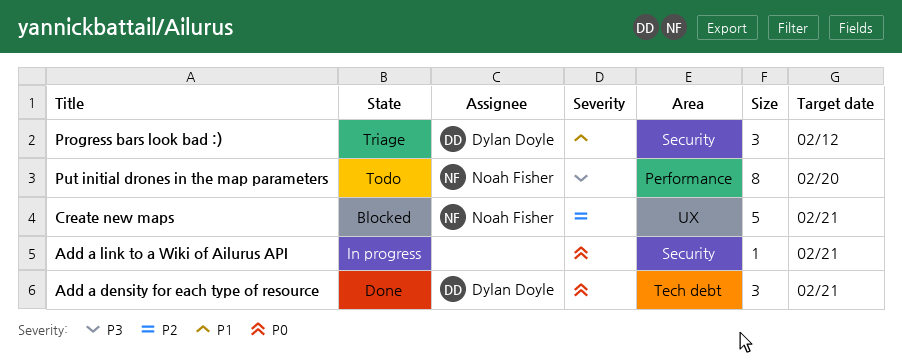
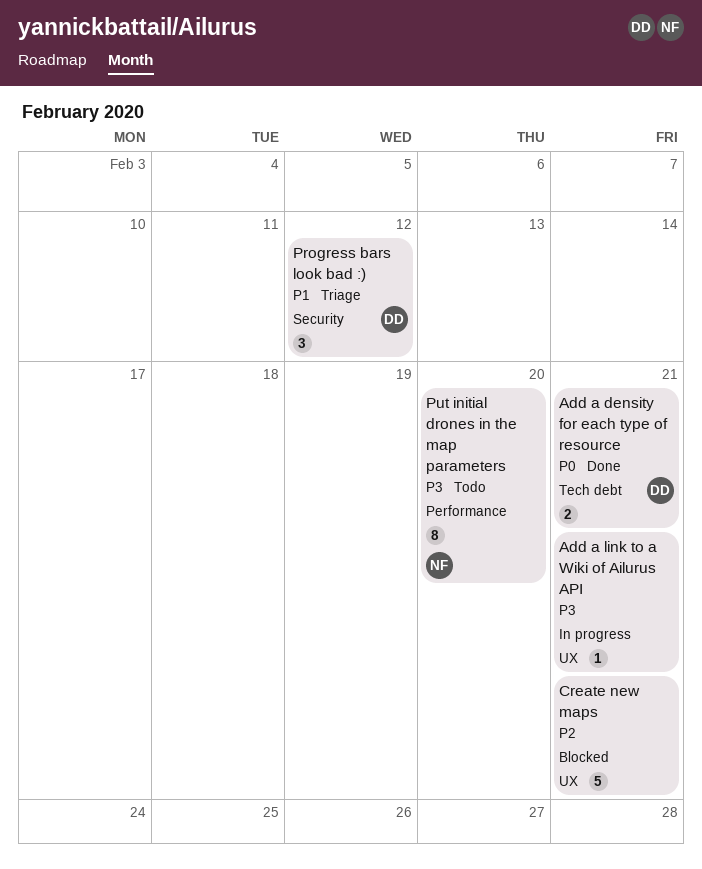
Add a density for each type of resource, estimate: 3 -> 2
Add a link to a Wiki of Ailurus API, priority: P0 -> P3
Add a link to a Wiki of Ailurus API, label: Security -> UX
Create new maps, owner: Noah Fisher -> none

